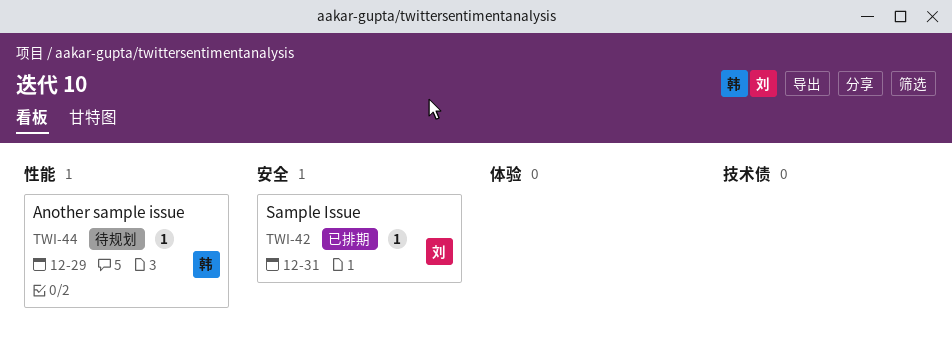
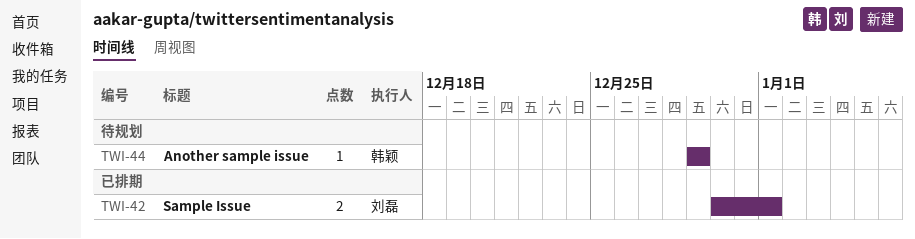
TWI-42, estimate: 1 -> 2
TWI-42, due: Dec 31 -> Jan 1

